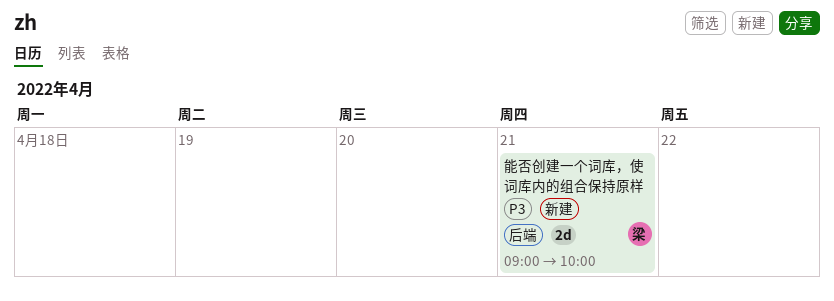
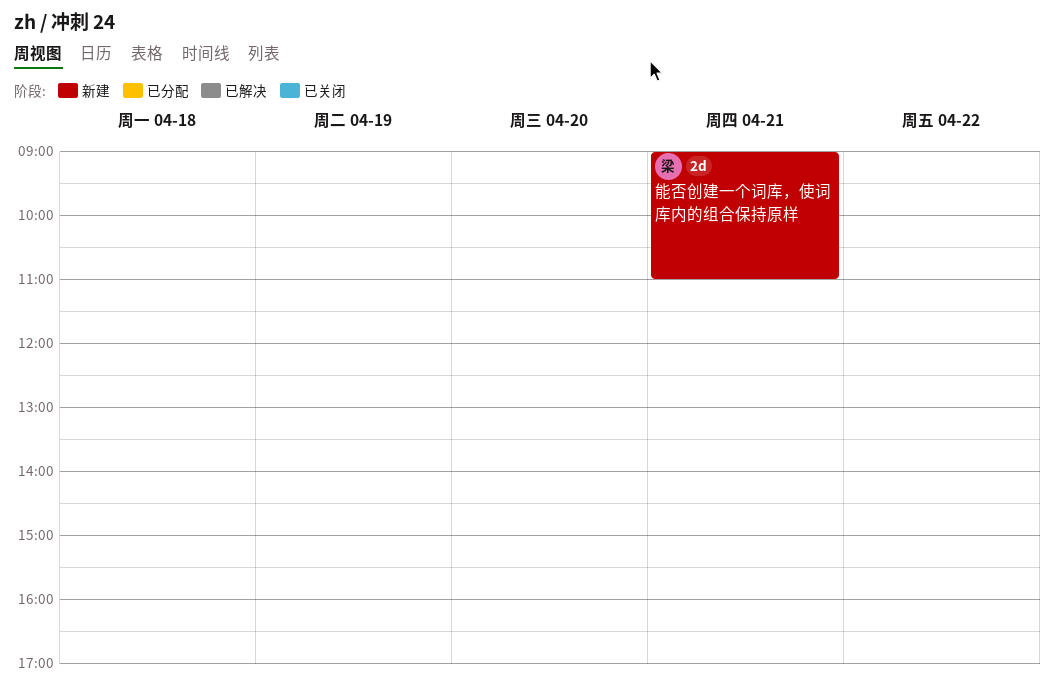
能否创建一个词库，使词库内的组合保持原样, ends: 10:00 -> 11:00

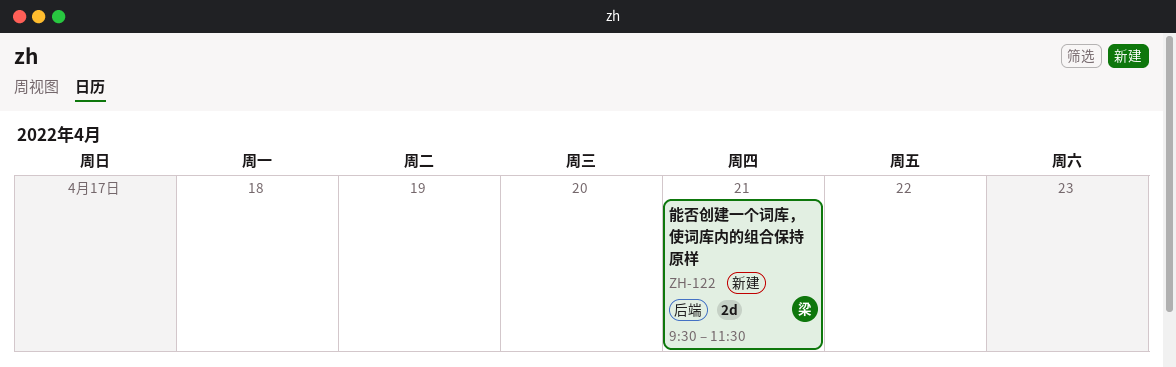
能否创建一个词库，使词库内的组合保持原样, begins: 09:00 -> 09:30
能否创建一个词库，使词库内的组合保持原样, ends: 11:00 -> 11:30

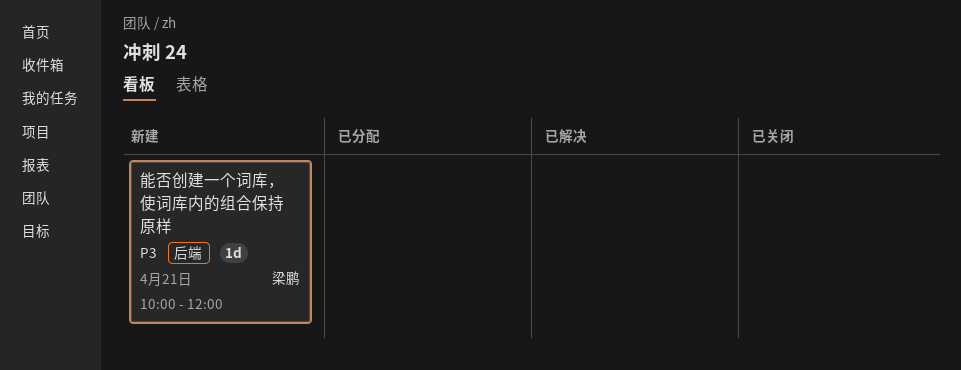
能否创建一个词库，使词库内的组合保持原样, estimate: 2d -> 1d
能否创建一个词库，使词库内的组合保持原样, begins: 09:30 -> 10:00
能否创建一个词库，使词库内的组合保持原样, ends: 11:30 -> 12:00

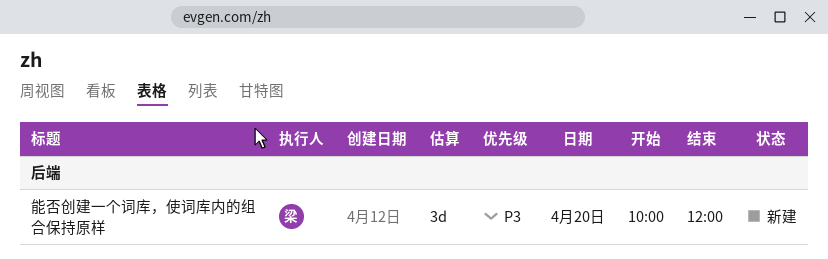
能否创建一个词库，使词库内的组合保持原样, estimate: 1d -> 3d
能否创建一个词库，使词库内的组合保持原样, day: Apr 21 -> Apr 20

